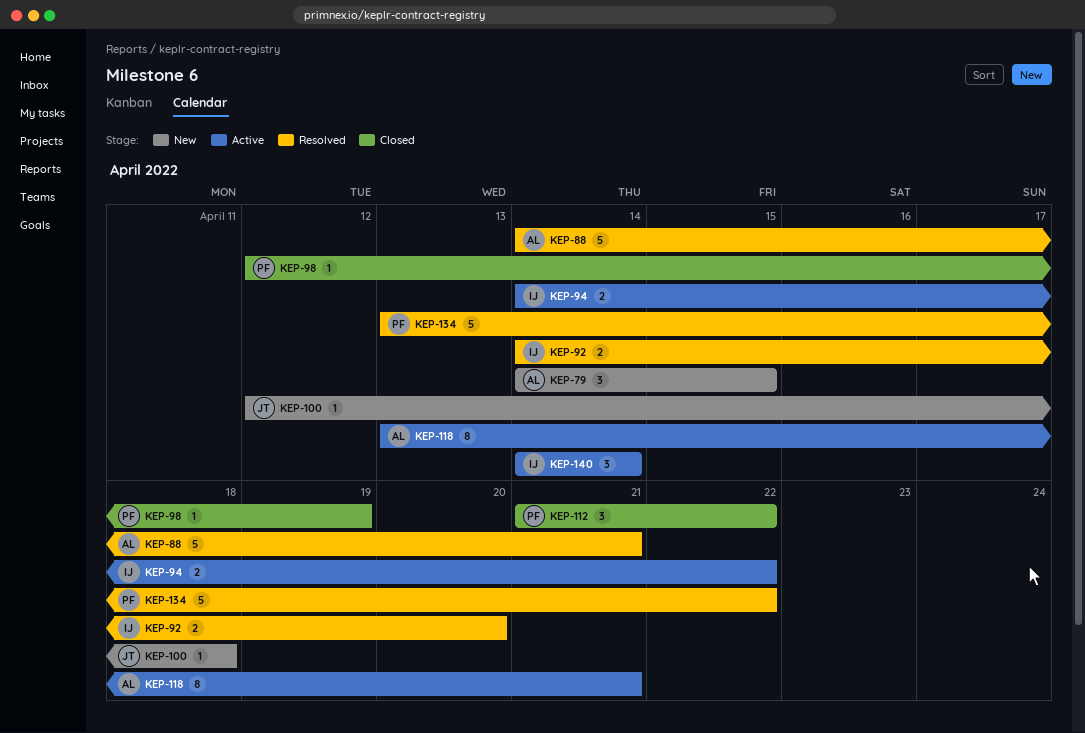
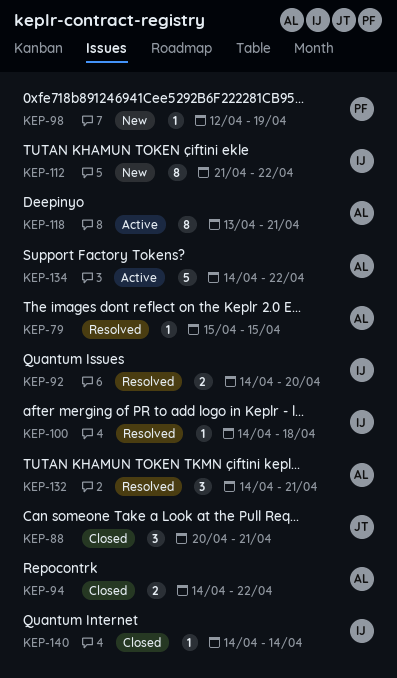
KEP-79, status: New -> Resolved
KEP-79, estimate: 3 -> 1
KEP-79, start: Apr 14 -> Apr 15
KEP-88, status: Resolved -> Closed
KEP-88, owner: AL -> JT
KEP-88, estimate: 5 -> 3
KEP-88, start: Apr 14 -> Apr 20
KEP-94, status: Active -> Closed
KEP-94, owner: IJ -> AL
KEP-98, status: Closed -> New
KEP-100, status: New -> Resolved
KEP-100, owner: JT -> IJ
KEP-100, start: Apr 12 -> Apr 14
KEP-112, status: Closed -> New
KEP-112, owner: PF -> IJ
KEP-112, estimate: 3 -> 8
KEP-132: none -> present
KEP-134, status: Resolved -> Active
KEP-134, owner: PF -> AL
KEP-134, start: Apr 13 -> Apr 14
KEP-140, status: Active -> Closed
KEP-140, estimate: 3 -> 1

